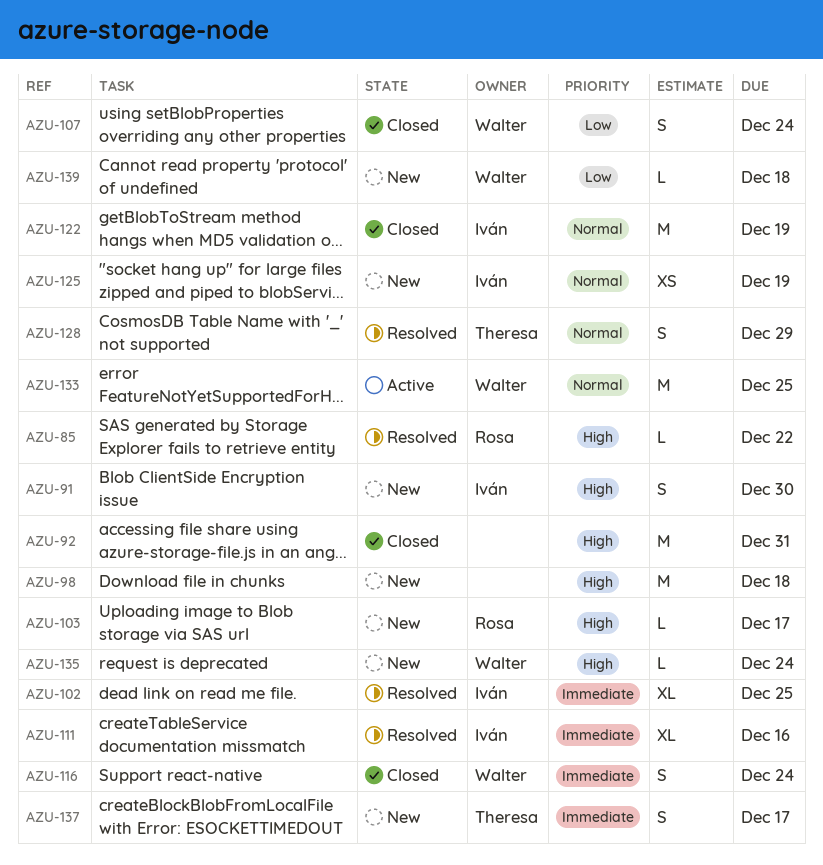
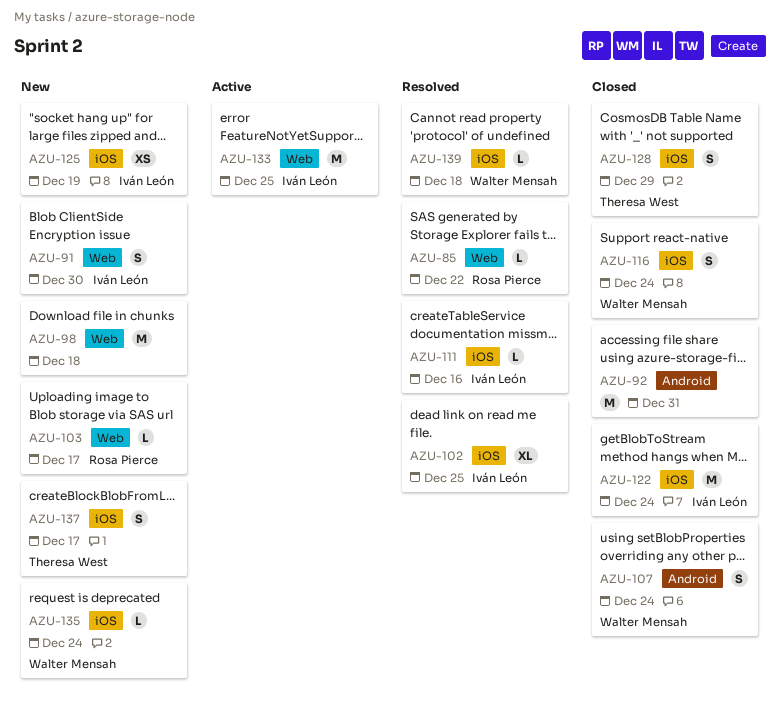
AZU-111, estimate: XL -> L
AZU-122, due: Dec 19 -> Dec 24
AZU-128, status: Resolved -> Closed
AZU-133, owner: Walter Mensah -> Iván León
AZU-139, status: New -> Resolved

